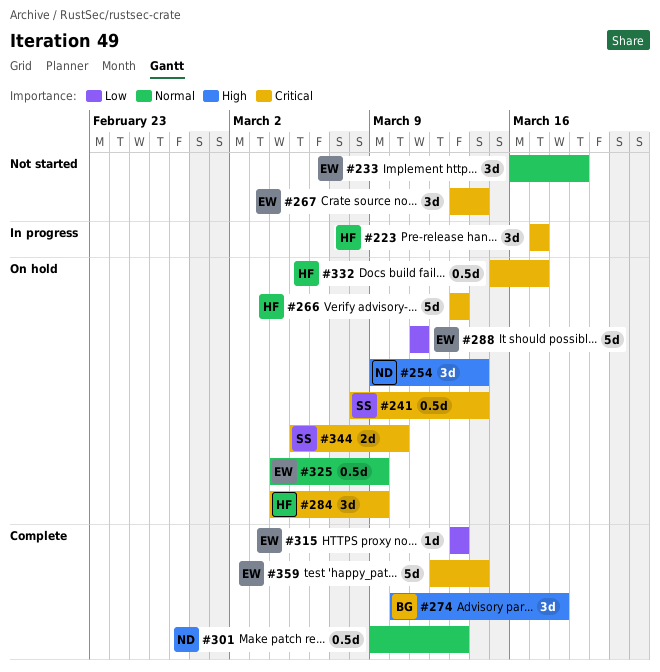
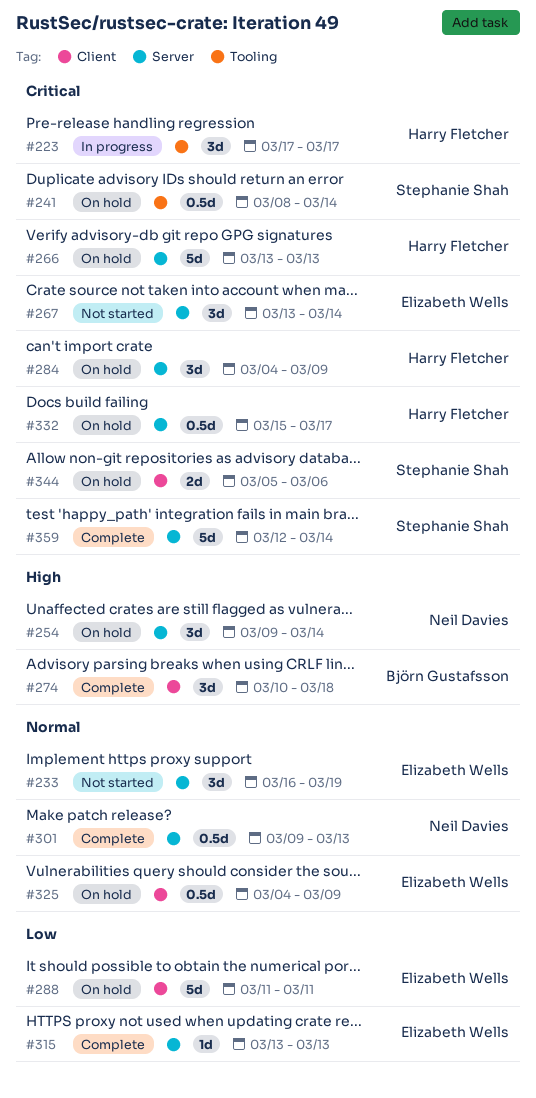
#344, due: Mar 10 -> Mar 6
#359, owner: Elizabeth Wells -> Stephanie Shah

